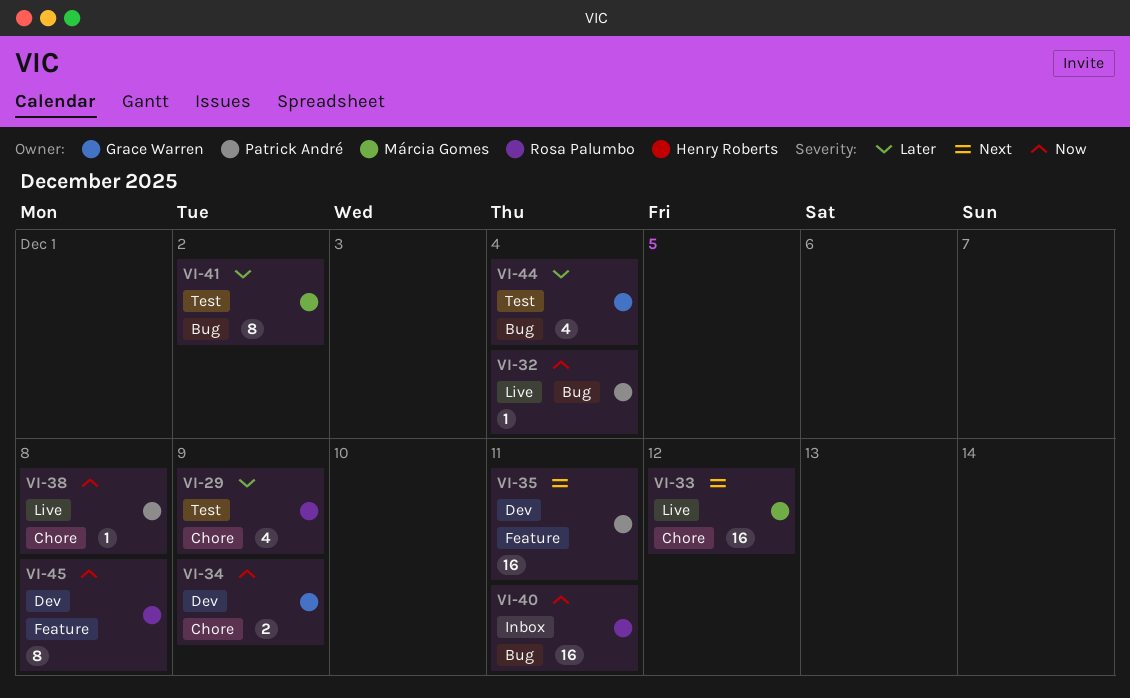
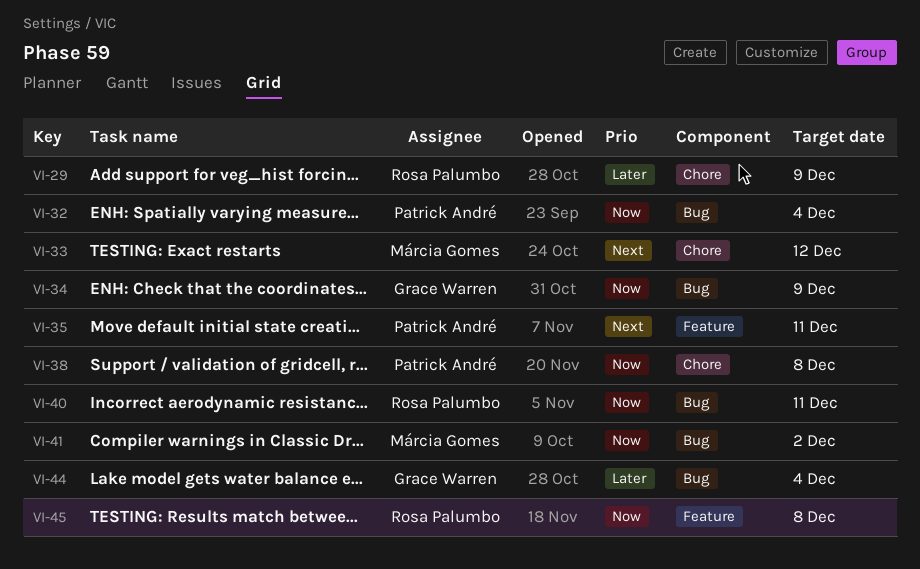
VI-34, label: Chore -> Bug
VI-41, priority: Later -> Now

